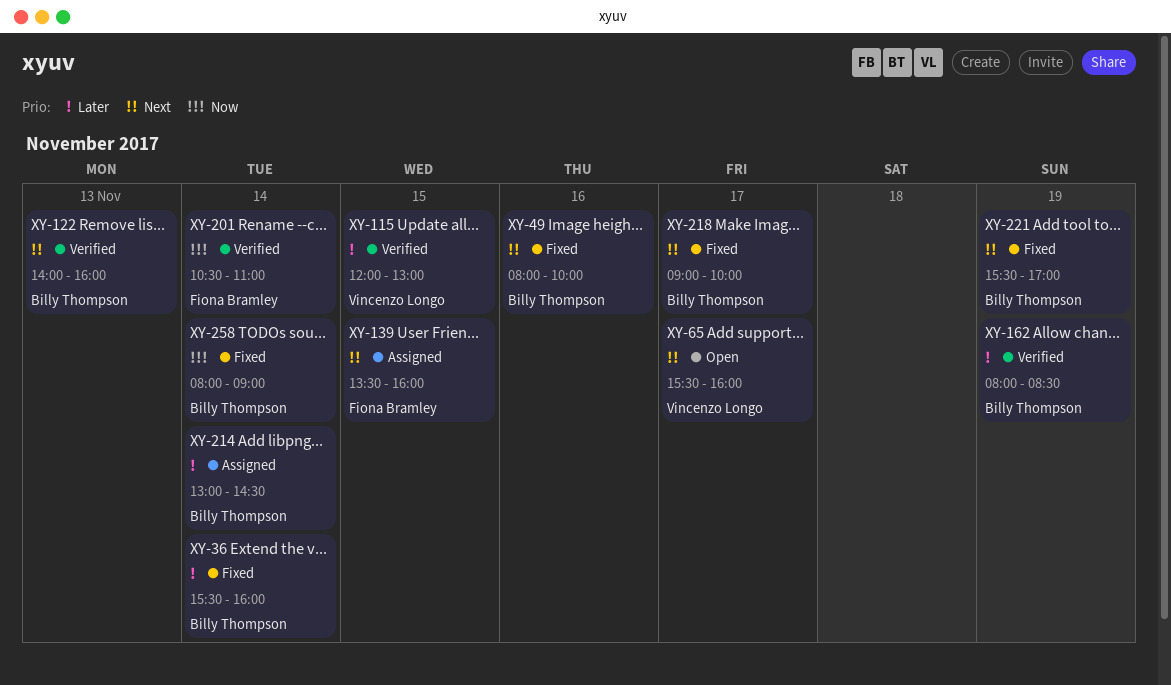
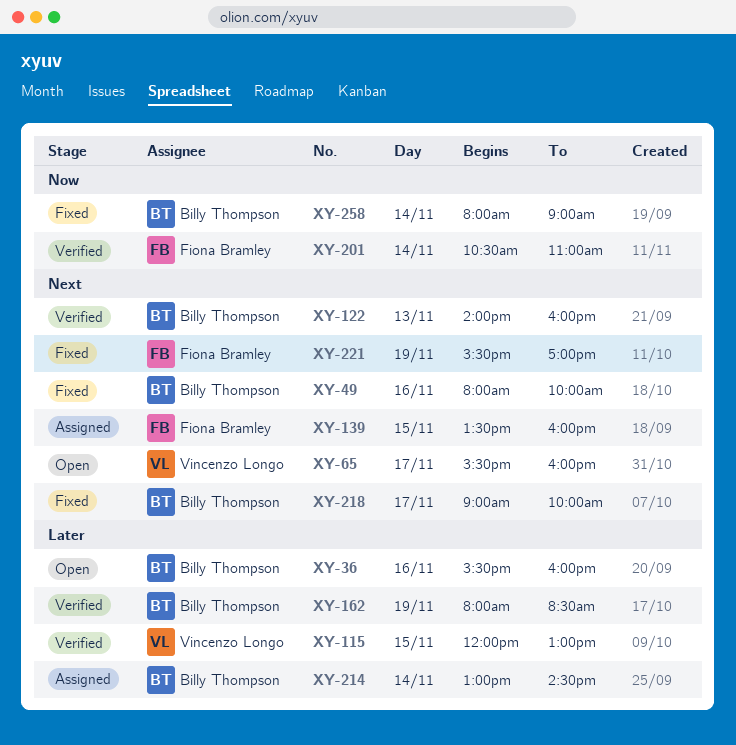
XY-36, status: Fixed -> Open
XY-36, day: Nov 14 -> Nov 16
XY-221, owner: Billy Thompson -> Fiona Bramley

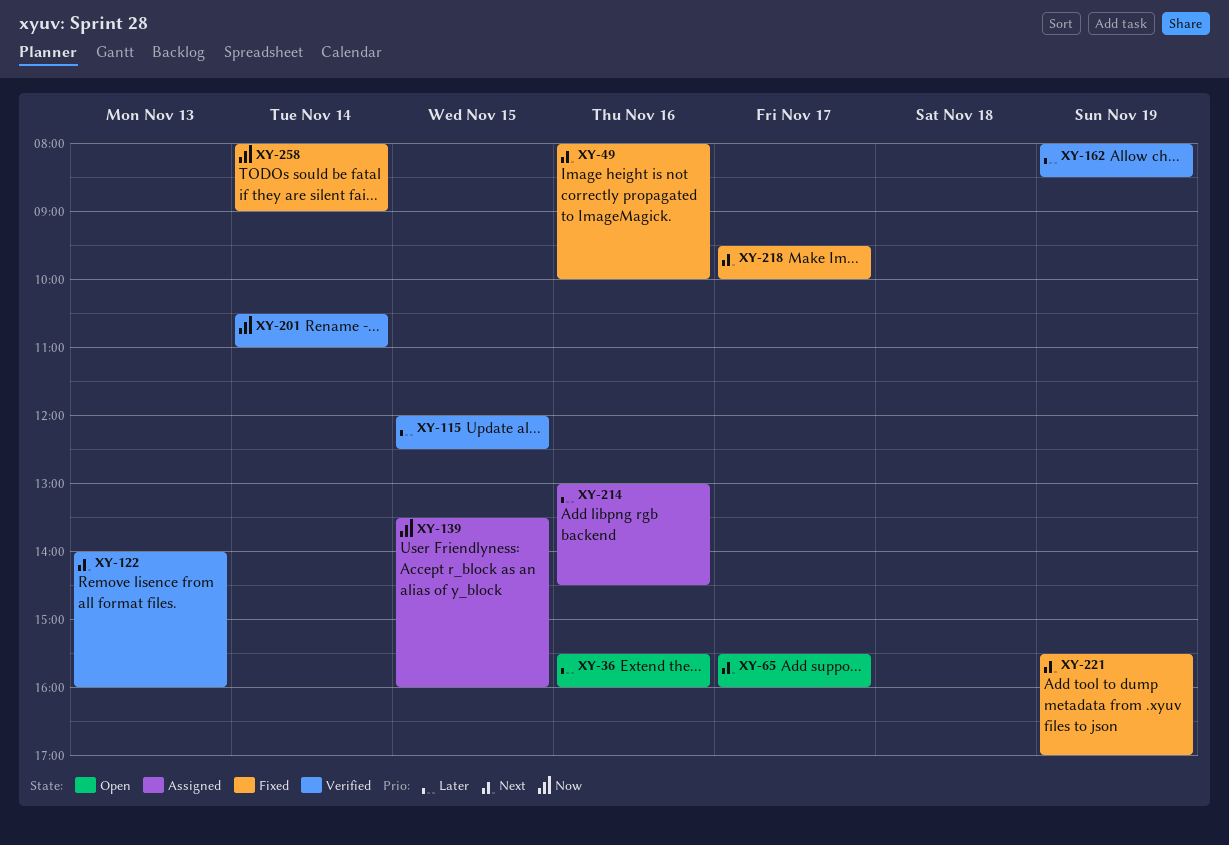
XY-115, ends: 13:00 -> 12:30
XY-139, priority: Next -> Now
XY-214, day: Nov 14 -> Nov 16
XY-218, begins: 09:00 -> 09:30

